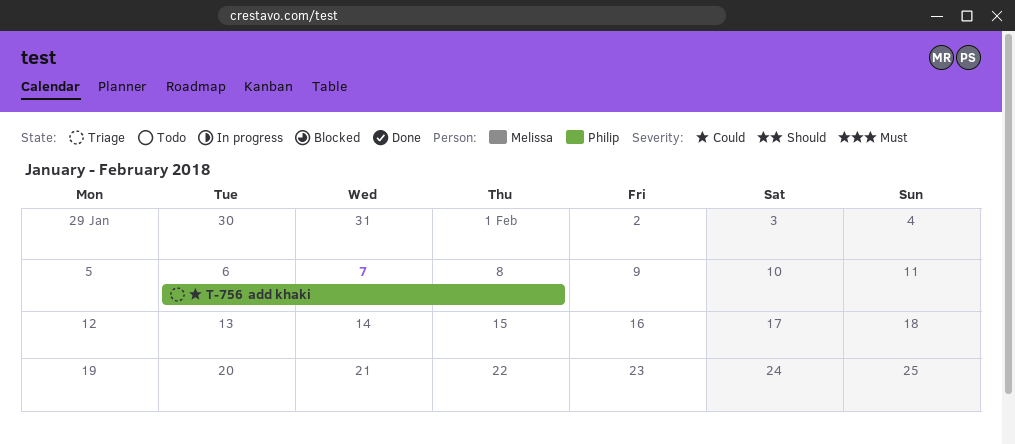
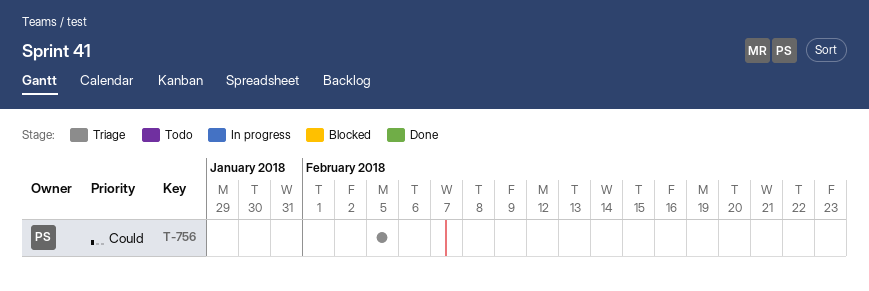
T-756, start: Feb 6 -> Feb 5
T-756, due: Feb 8 -> Feb 5

